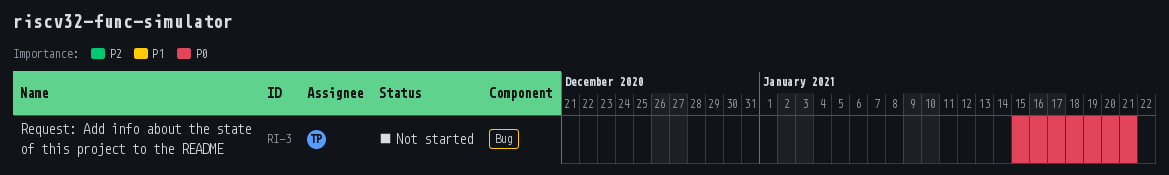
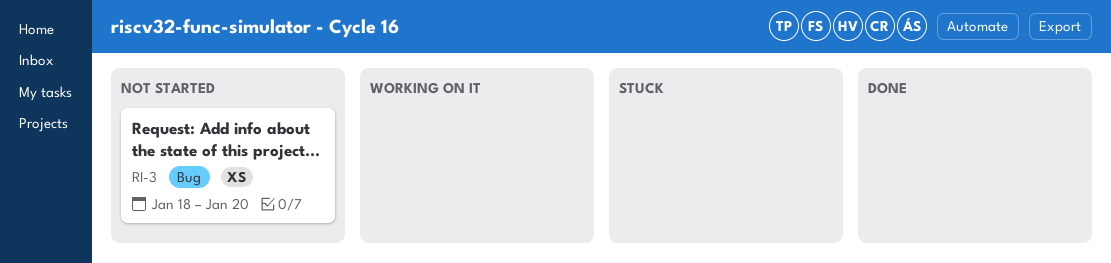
RI-3, start: Jan 15 -> Jan 18
RI-3, due: Jan 21 -> Jan 20

